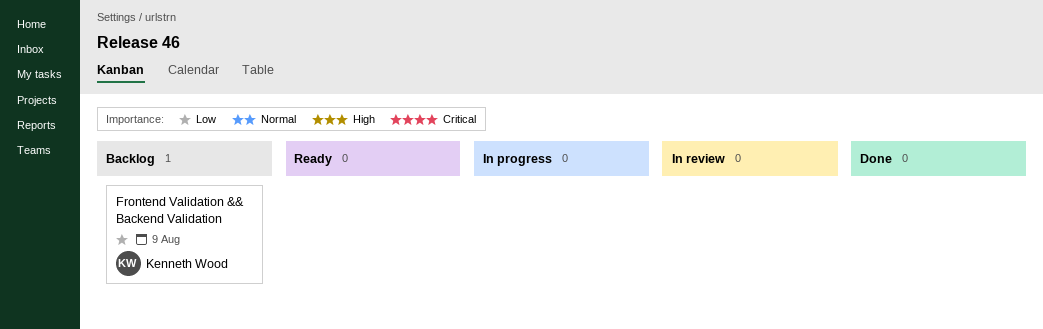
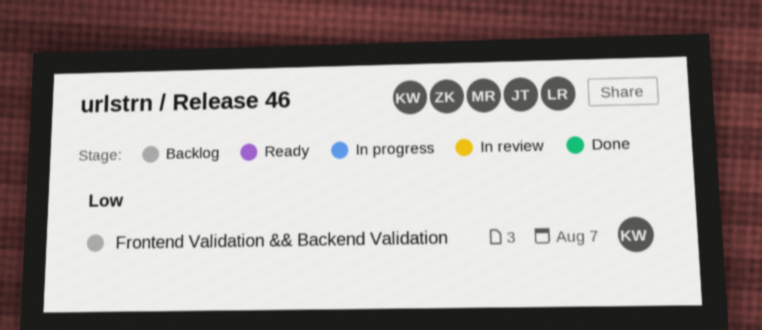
Frontend Validation && Backend Validation, due: Aug 9 -> Aug 7

